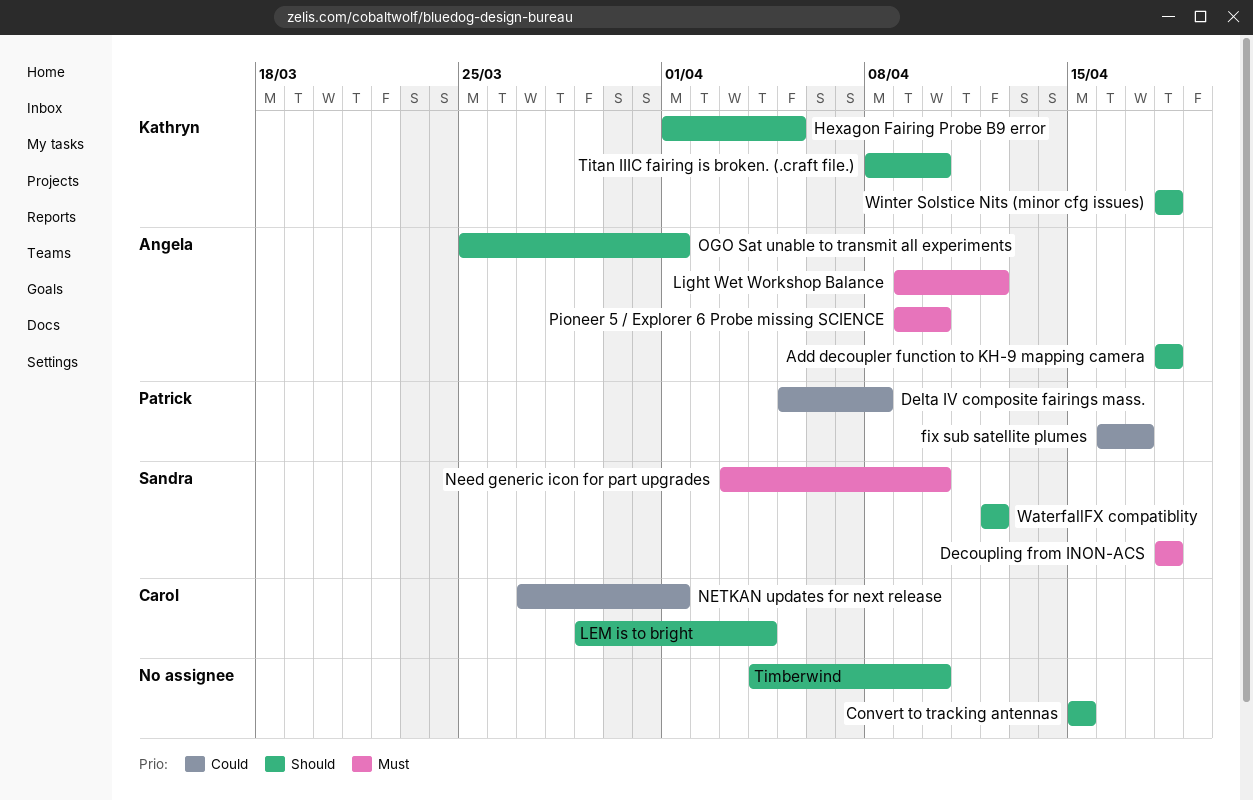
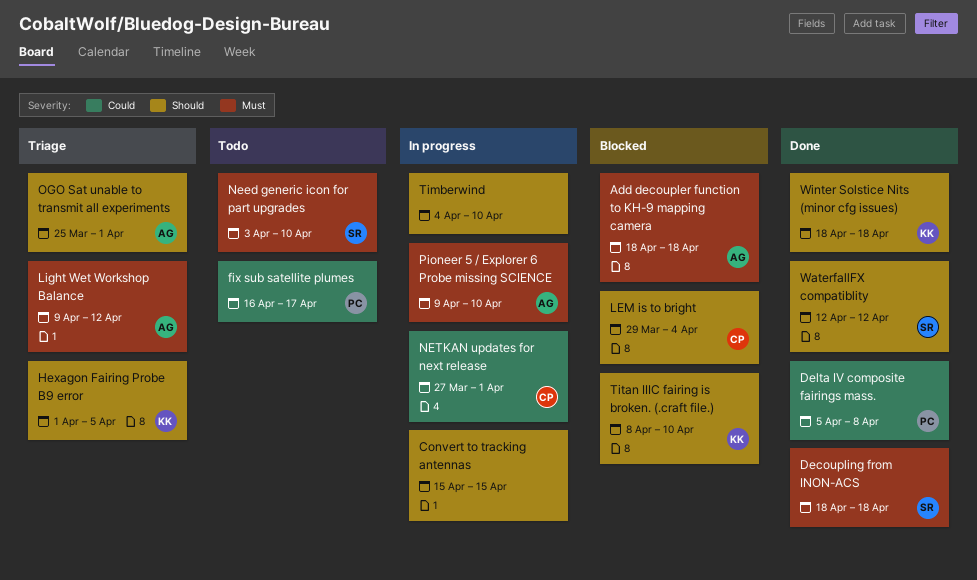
Add decoupler function to KH-9 mapping camera, priority: Should -> Must

